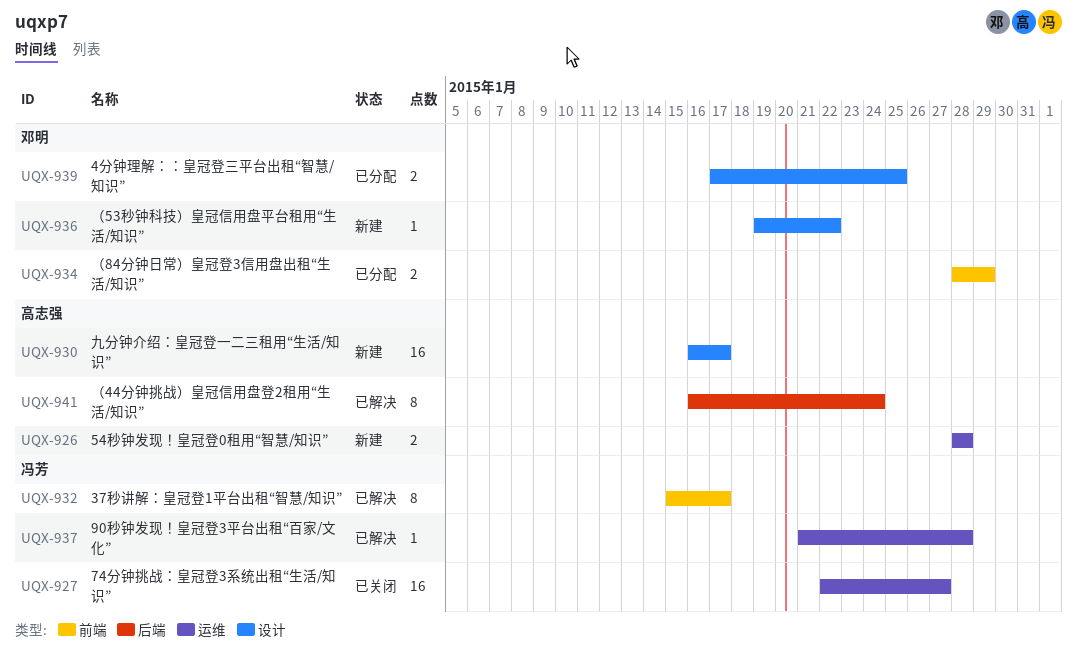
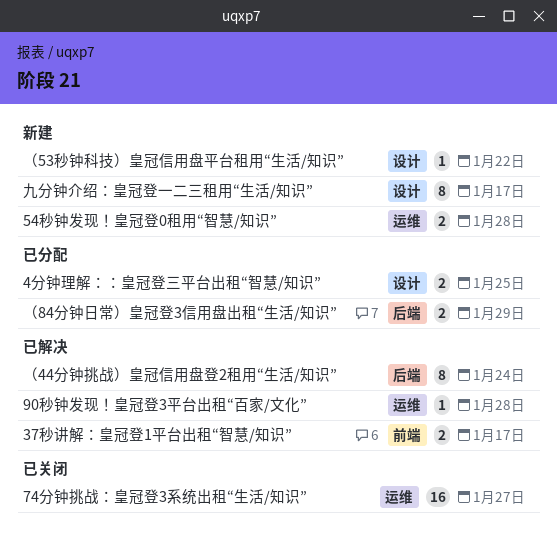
37秒讲解：皇冠登1平台出租“智慧/知识”, estimate: 8 -> 2
九分钟介绍：皇冠登一二三租用“生活/知识”, estimate: 16 -> 8
（84分钟日常）皇冠登3信用盘出租“生活/知识”, label: 前端 -> 后端

